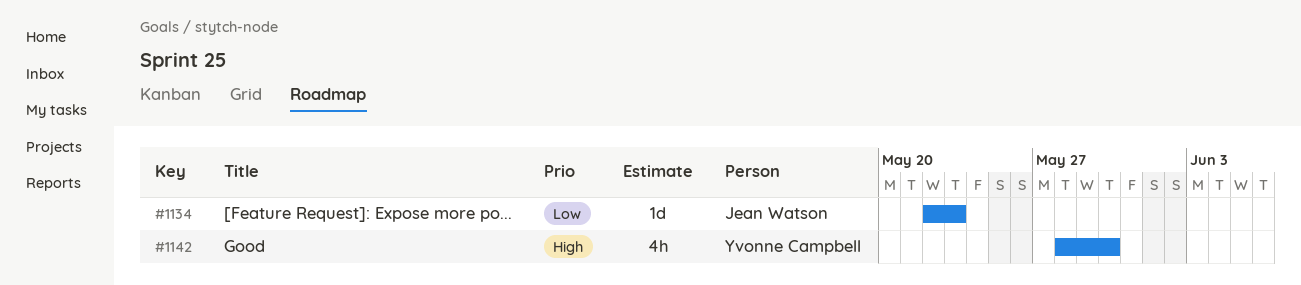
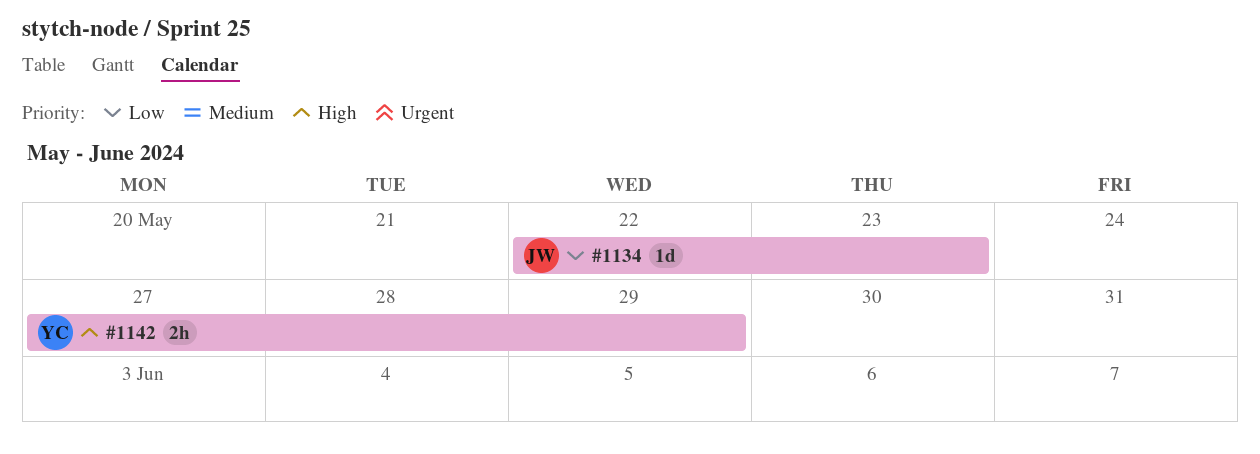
#1142, estimate: 4h -> 2h
#1142, start: May 28 -> May 27
#1142, due: May 30 -> May 29

